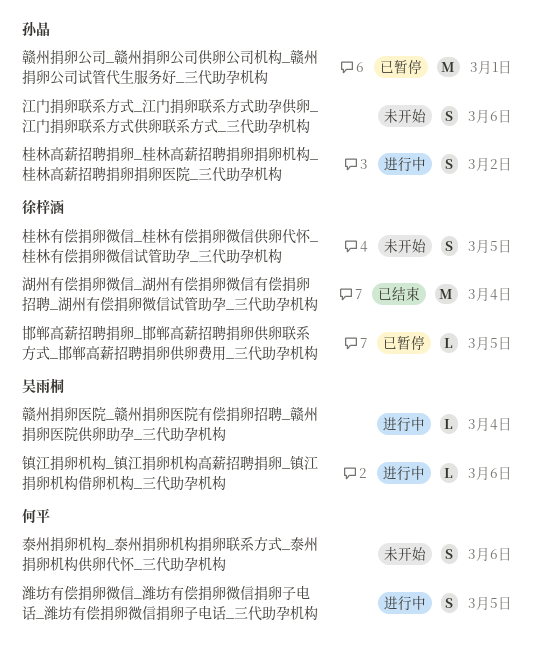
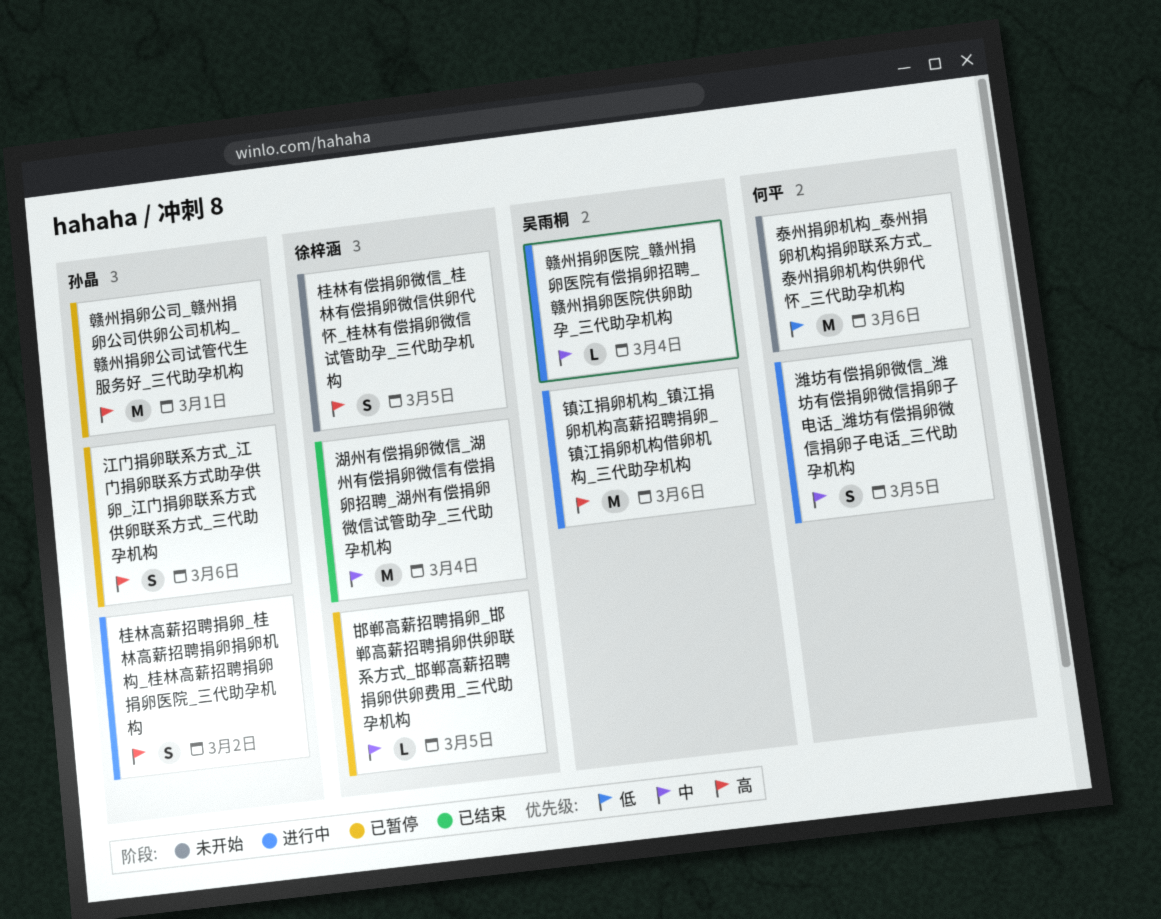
江门捐卵联系方式_江门捐卵联系方式助孕供卵_江门捐卵联系方式供卵联系方式_三代助孕机构, status: 未开始 -> 已暂停
泰州捐卵机构_泰州捐卵机构捐卵联系方式_泰州捐卵机构供卵代怀_三代助孕机构, estimate: S -> M
镇江捐卵机构_镇江捐卵机构高薪招聘捐卵_镇江捐卵机构借卵机构_三代助孕机构, estimate: L -> M

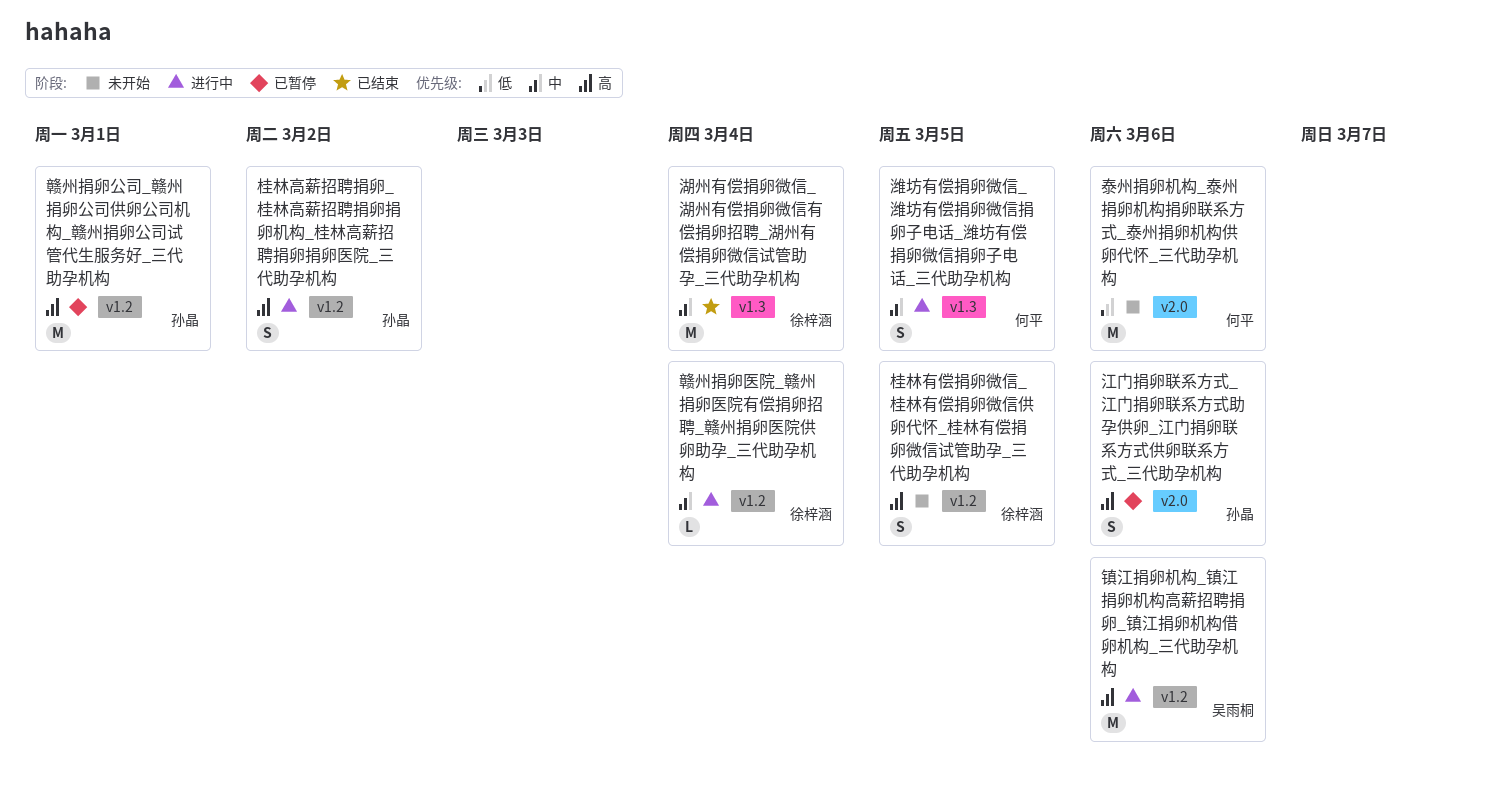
赣州捐卵医院_赣州捐卵医院有偿捐卵招聘_赣州捐卵医院供卵助孕_三代助孕机构, owner: 吴雨桐 -> 徐梓涵
邯郸高薪招聘捐卵_邯郸高薪招聘捐卵供卵联系方式_邯郸高薪招聘捐卵供卵费用_三代助孕机构: present -> none

